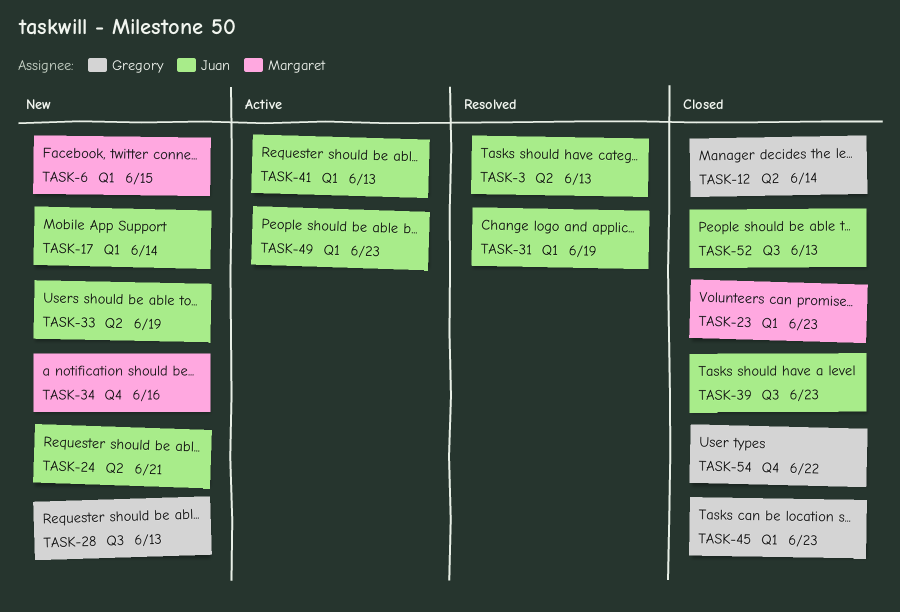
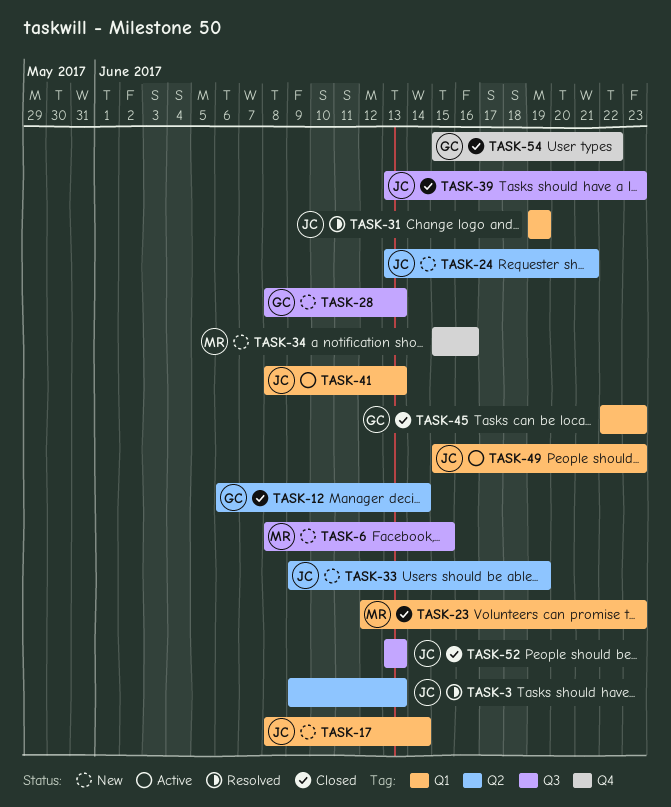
TASK-6, label: Q1 -> Q3

